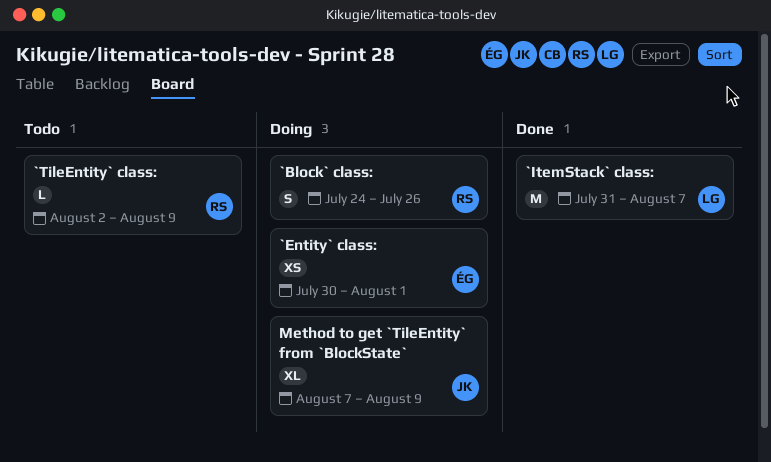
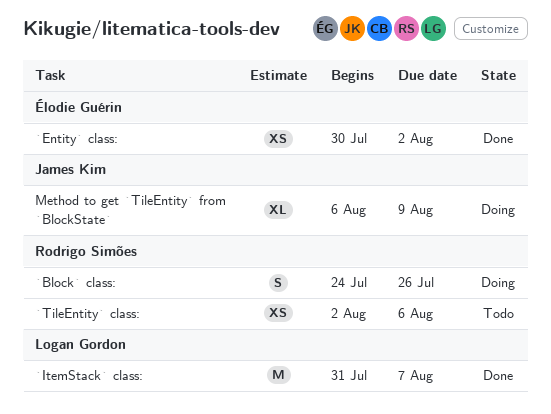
`Entity` class:, status: Doing -> Done
`Entity` class:, due: Aug 1 -> Aug 2
`TileEntity` class:, estimate: L -> XS
`TileEntity` class:, due: Aug 9 -> Aug 6
Method to get `TileEntity` from `BlockState`, start: Aug 7 -> Aug 6

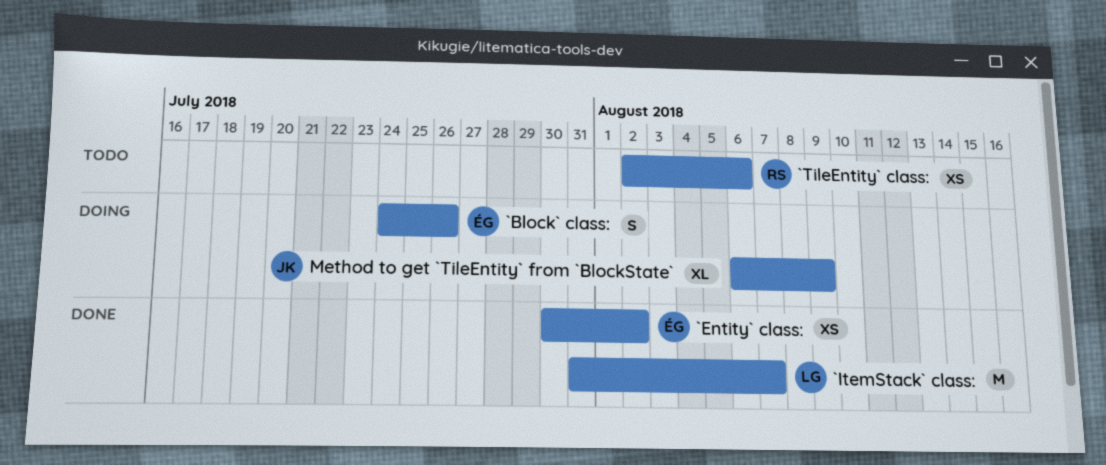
`Block` class:, owner: Rodrigo Simões -> Élodie Guérin

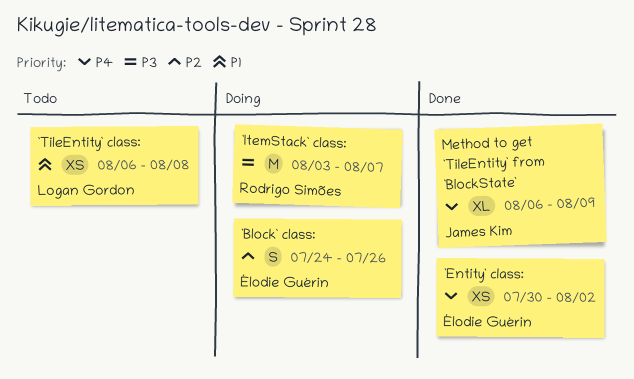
`ItemStack` class:, status: Done -> Doing
`ItemStack` class:, owner: Logan Gordon -> Rodrigo Simões
`ItemStack` class:, start: Jul 31 -> Aug 3
`TileEntity` class:, owner: Rodrigo Simões -> Logan Gordon
`TileEntity` class:, start: Aug 2 -> Aug 6
`TileEntity` class:, due: Aug 6 -> Aug 8
Method to get `TileEntity` from `BlockState`, status: Doing -> Done

